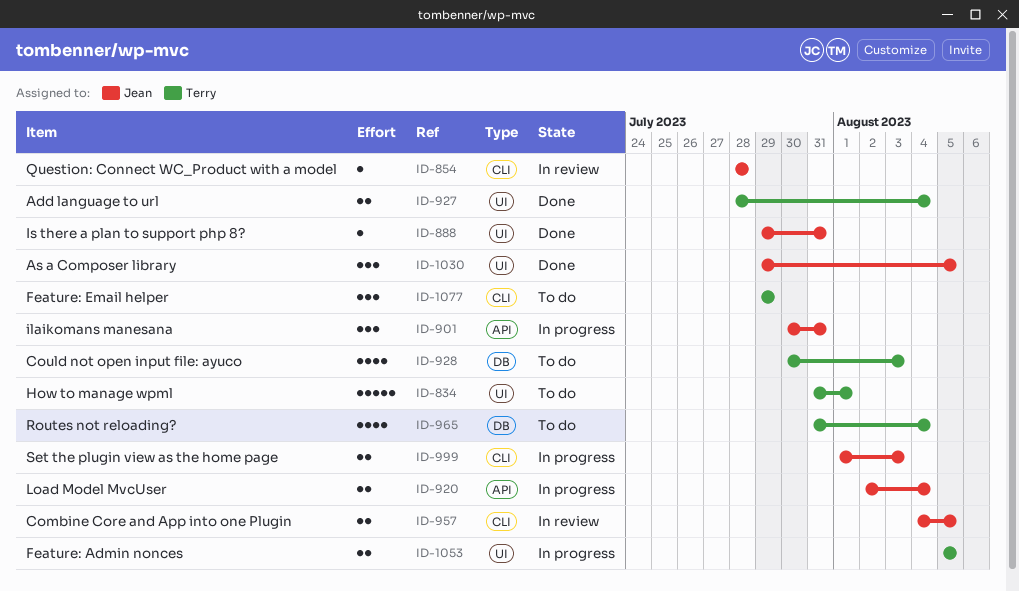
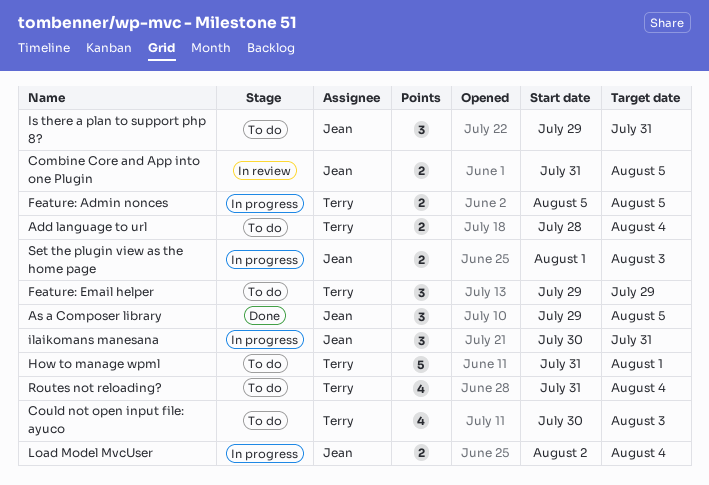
Add language to url, status: Done -> To do
Combine Core and App into one Plugin, start: Aug 4 -> Jul 31
Is there a plan to support php 8?, status: Done -> To do
Is there a plan to support php 8?, estimate: 1 -> 3
Question: Connect WC_Product with a model: present -> none

